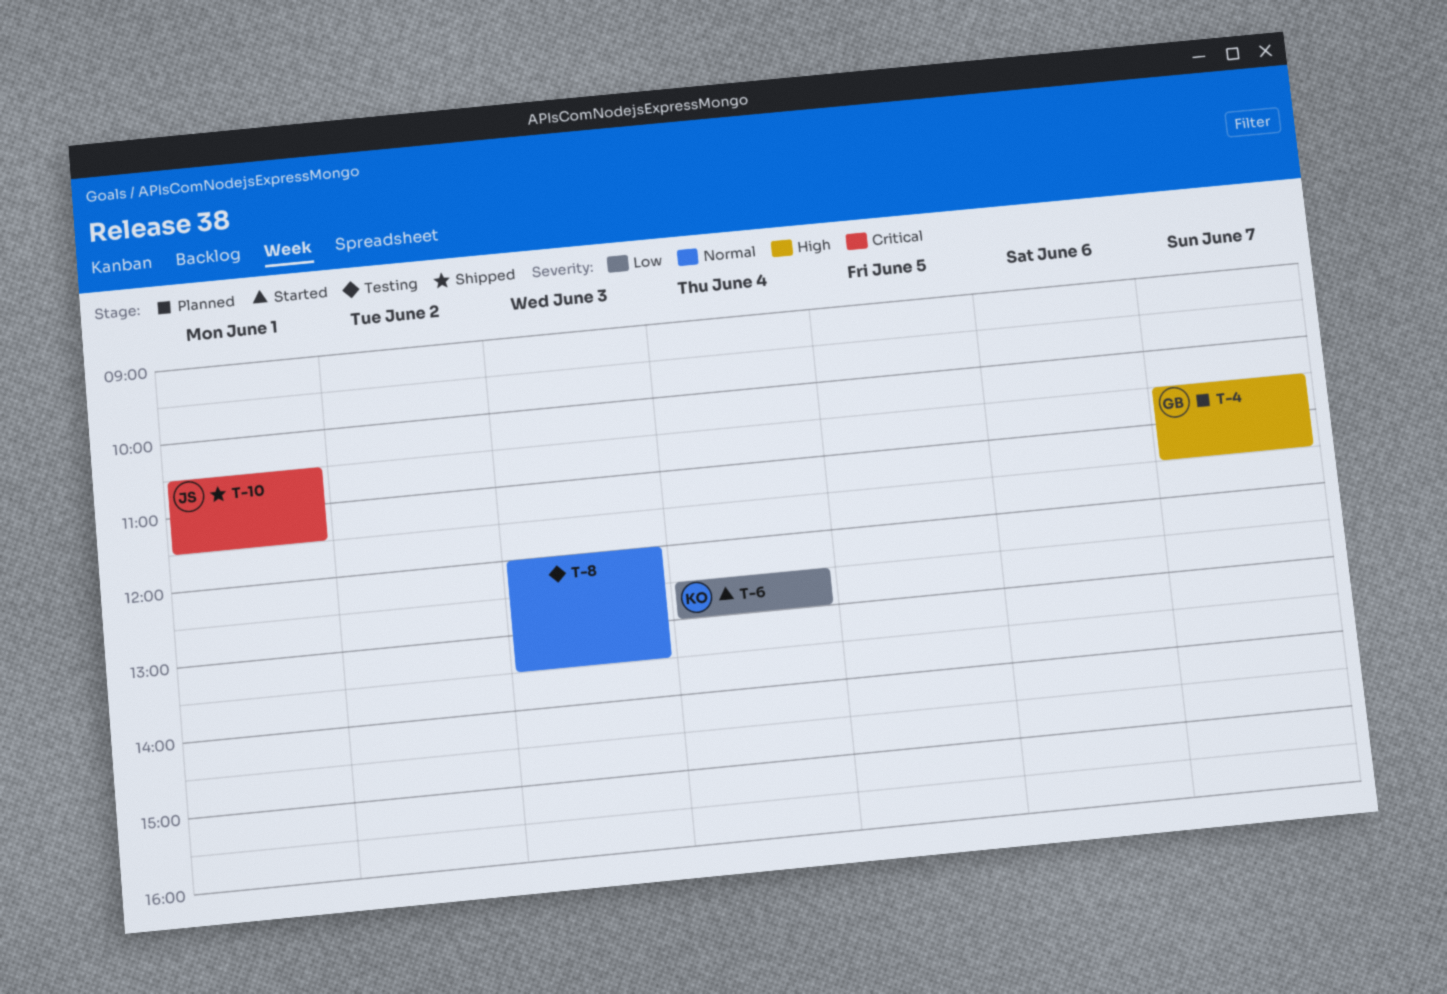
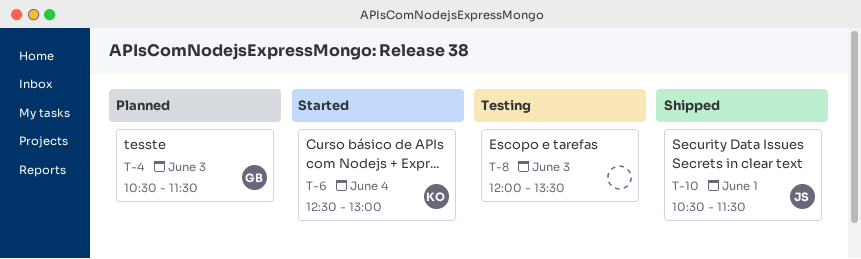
T-4, day: Jun 7 -> Jun 3

